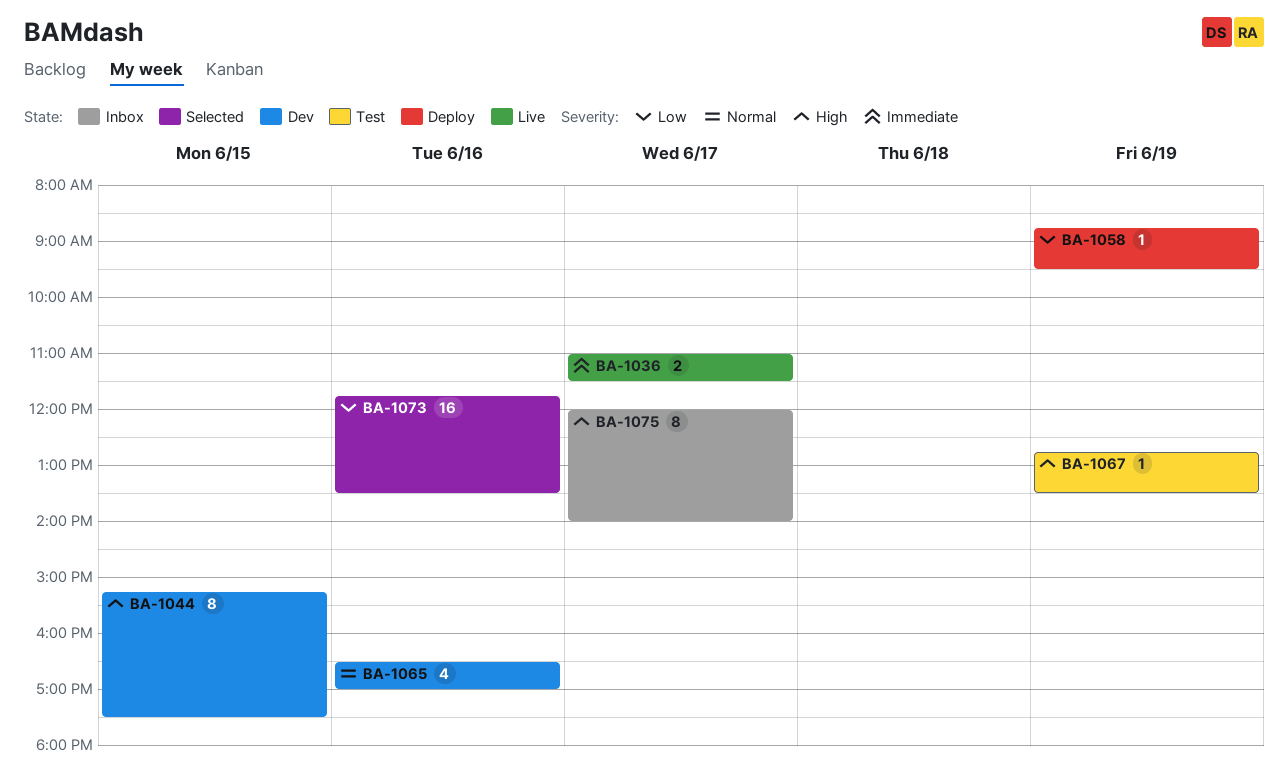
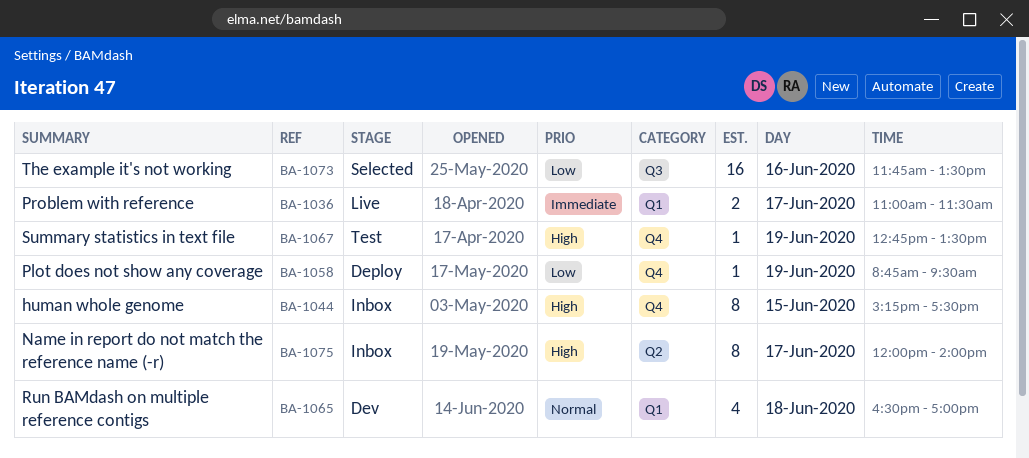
BA-1044, status: Dev -> Inbox
BA-1065, day: Jun 16 -> Jun 18

